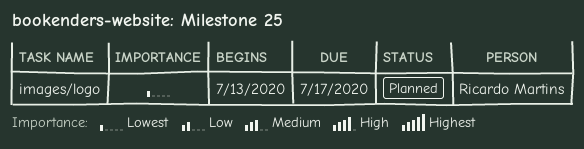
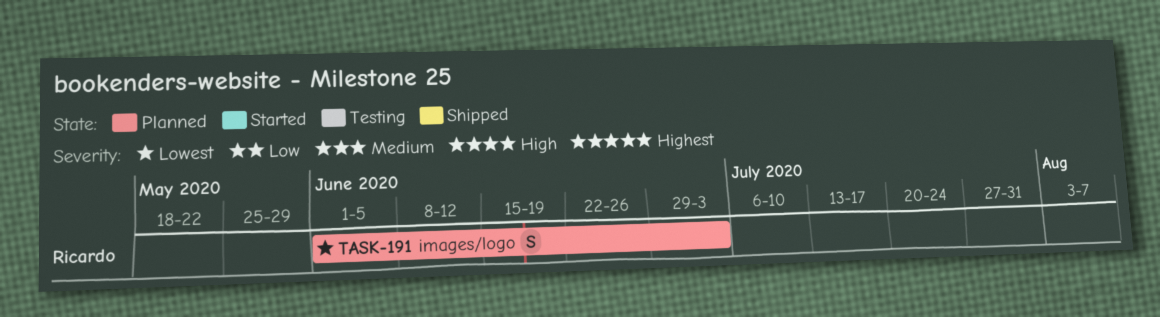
images/logo, start: Jul 13 -> Jun 1
images/logo, due: Jul 17 -> Jul 3

